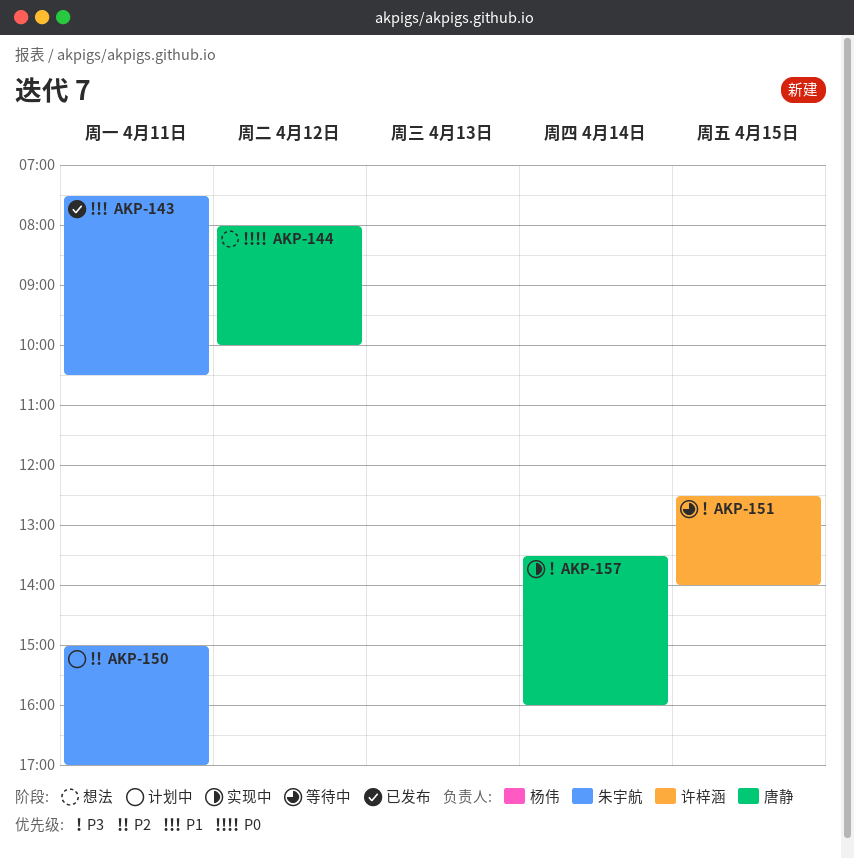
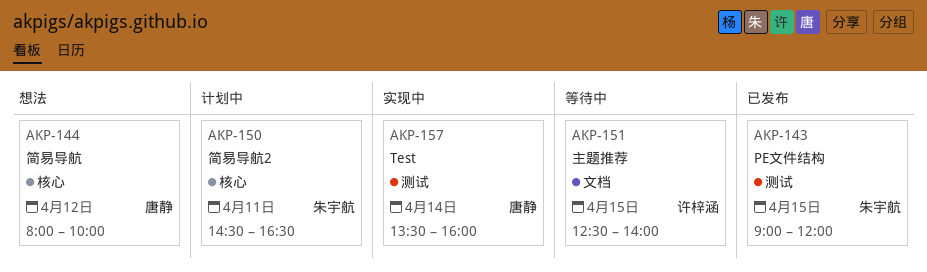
AKP-143, day: Apr 11 -> Apr 15
AKP-143, begins: 07:30 -> 09:00
AKP-143, ends: 10:30 -> 12:00
AKP-150, begins: 15:00 -> 14:30
AKP-150, ends: 17:00 -> 16:30

